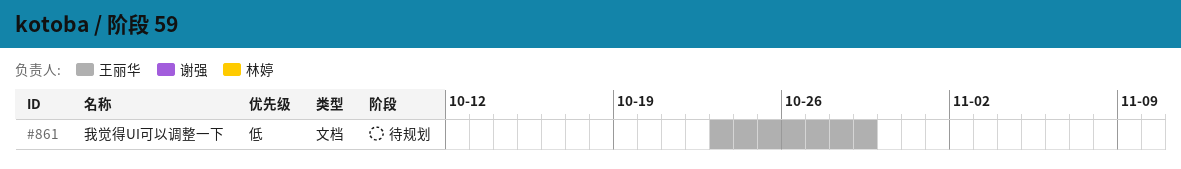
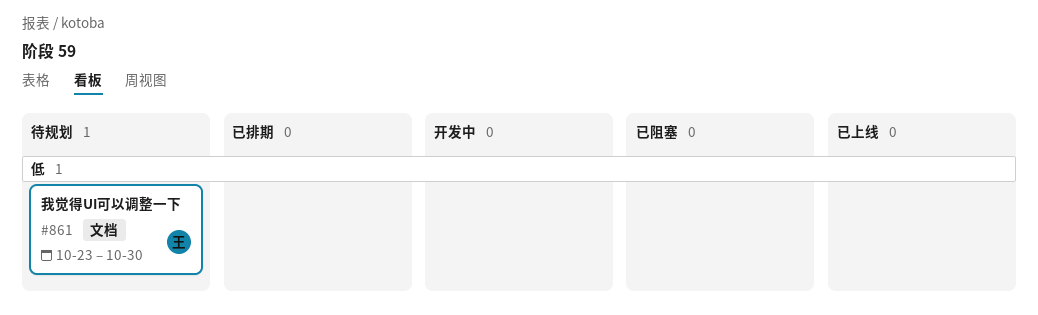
#861, due: Oct 29 -> Oct 30

